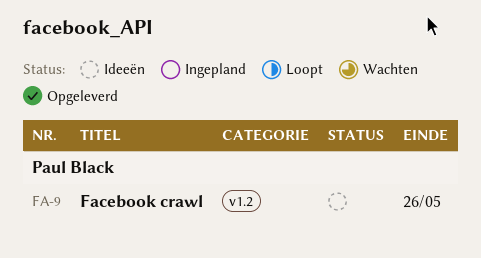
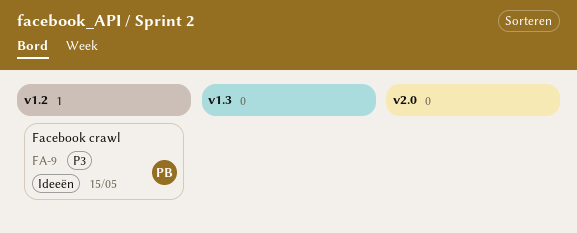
FA-9, due: May 26 -> May 15

